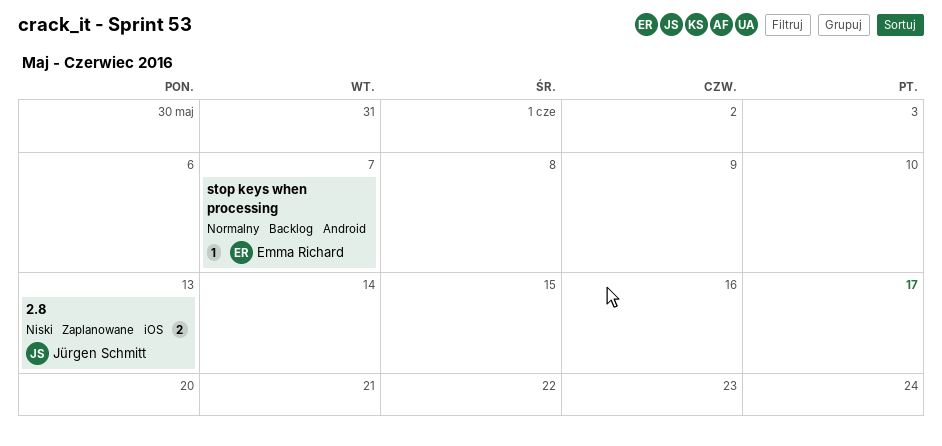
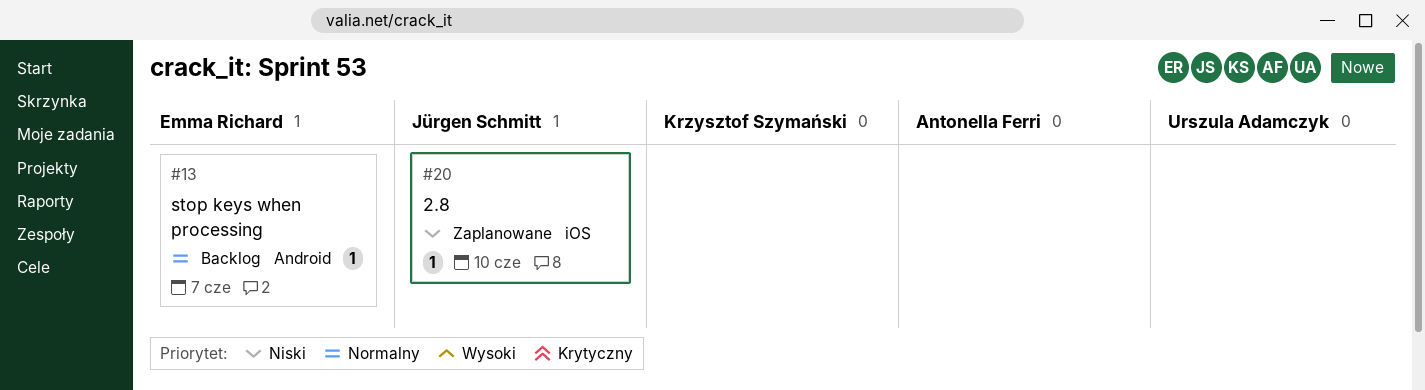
2.8, estimate: 2 -> 1
2.8, due: Jun 13 -> Jun 10

